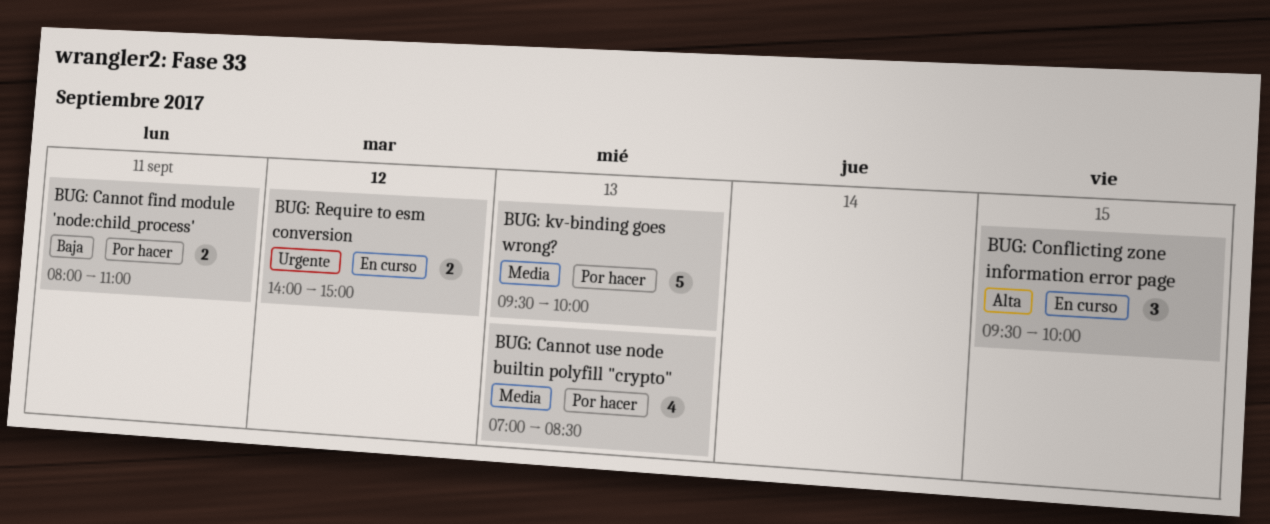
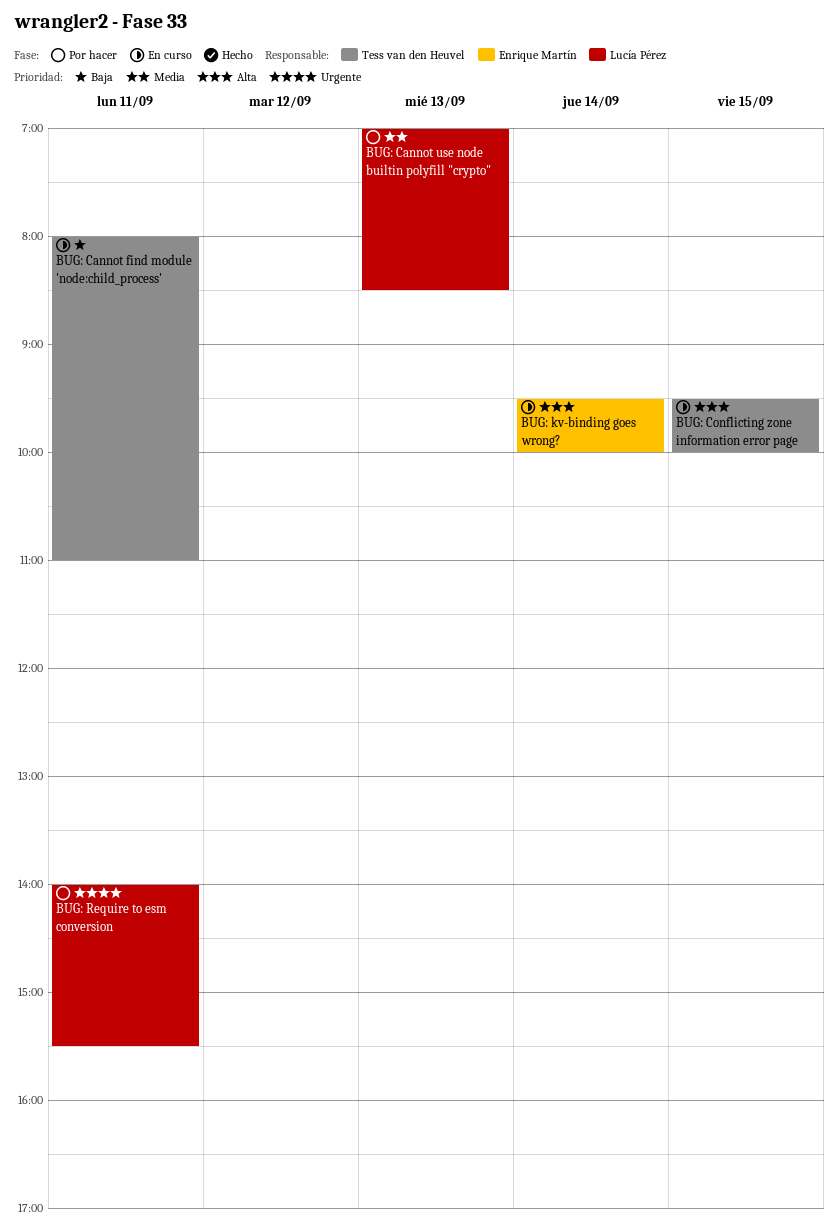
BUG: Cannot find module 'node:child_process', status: Por hacer -> En curso
BUG: kv-binding goes wrong?, status: Por hacer -> En curso
BUG: kv-binding goes wrong?, priority: Media -> Alta
BUG: kv-binding goes wrong?, day: Sep 13 -> Sep 14
BUG: Require to esm conversion, status: En curso -> Por hacer
BUG: Require to esm conversion, day: Sep 12 -> Sep 11
BUG: Require to esm conversion, ends: 15:00 -> 15:30

